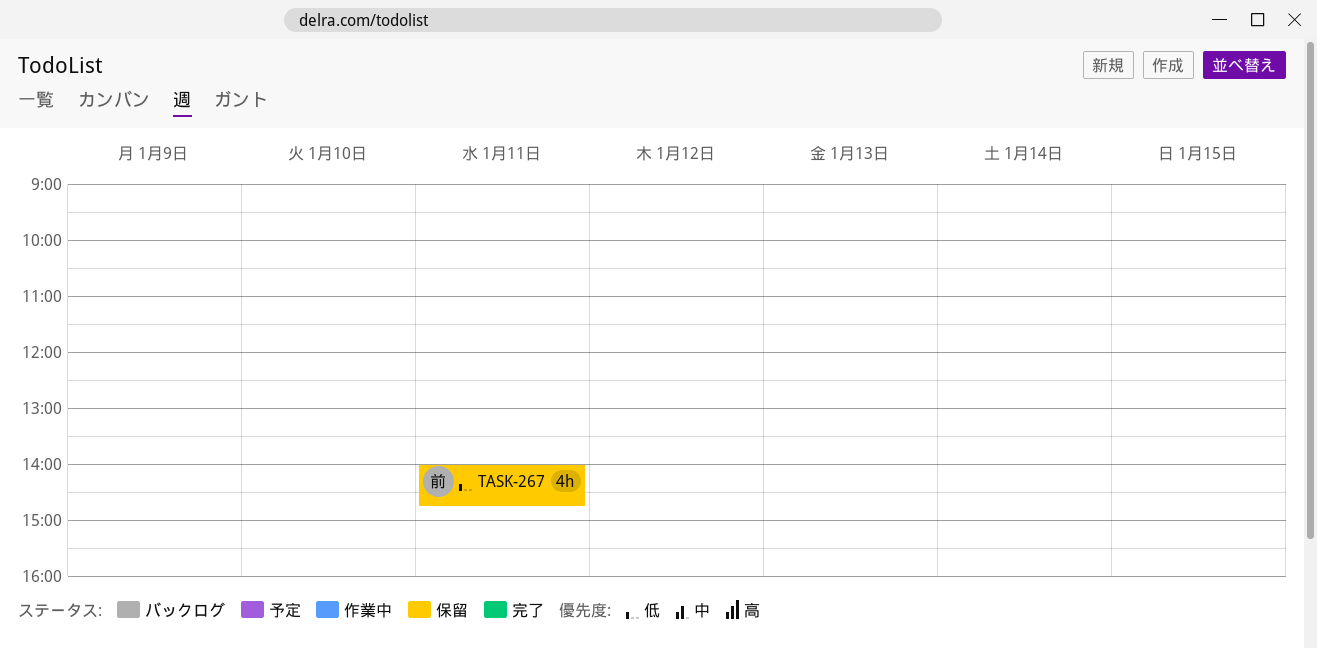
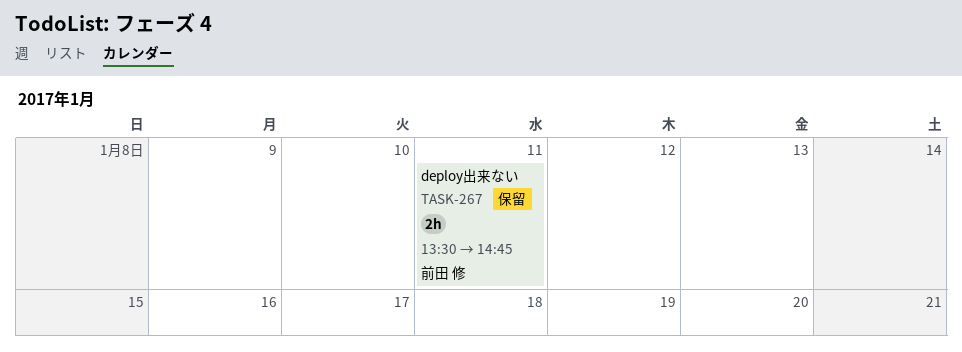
TASK-267, estimate: 4h -> 2h
TASK-267, begins: 14:00 -> 13:30

